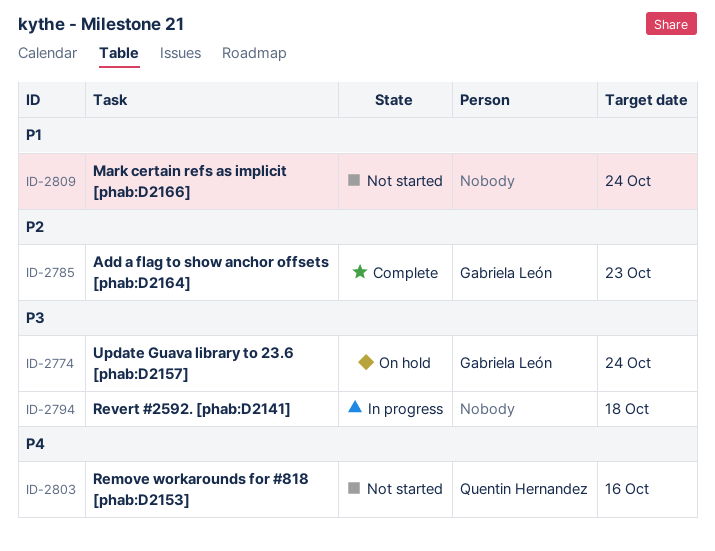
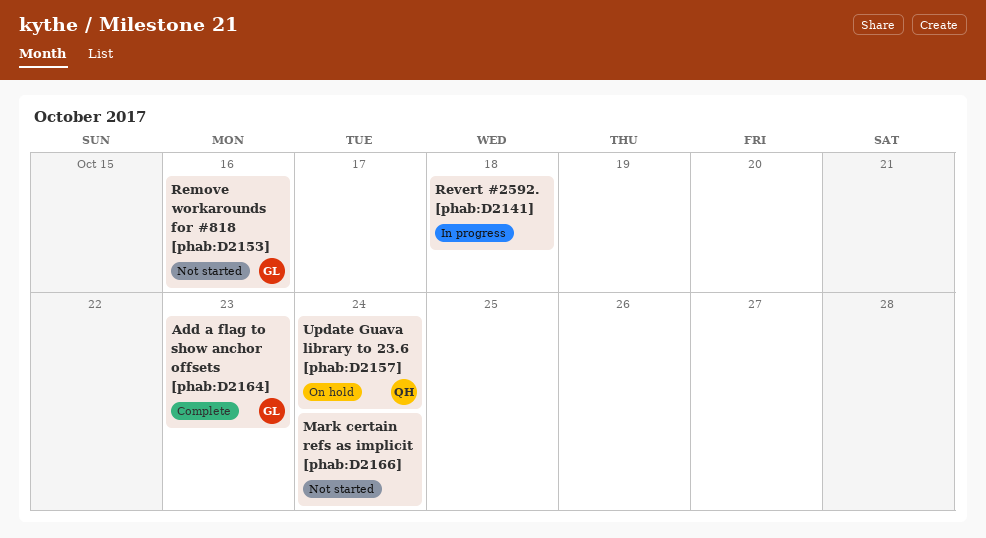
Remove workarounds for #818 [phab:D2153], owner: Quentin Hernandez -> Gabriela León
Update Guava library to 23.6 [phab:D2157], owner: Gabriela León -> Quentin Hernandez

